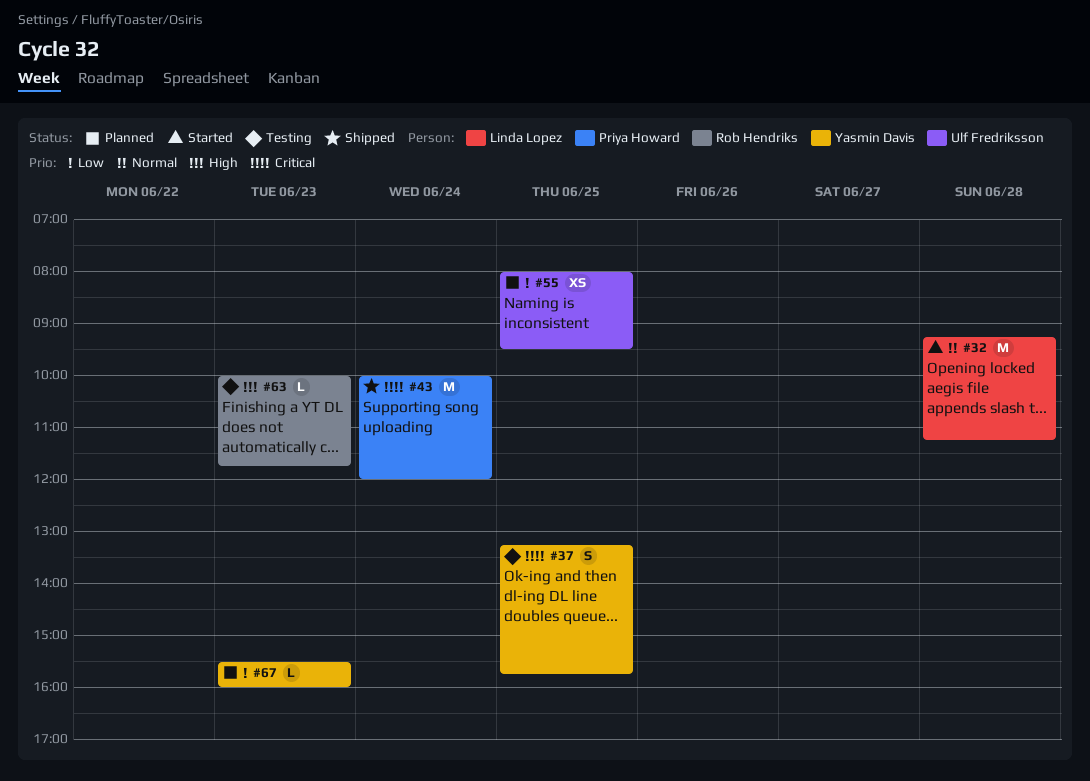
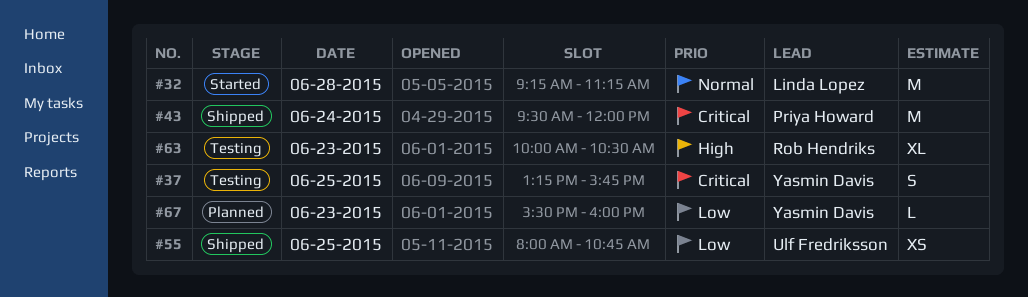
#43, begins: 10:00 -> 09:30
#55, status: Planned -> Shipped
#55, ends: 09:30 -> 10:45
#63, estimate: L -> XL
#63, ends: 11:45 -> 10:30

